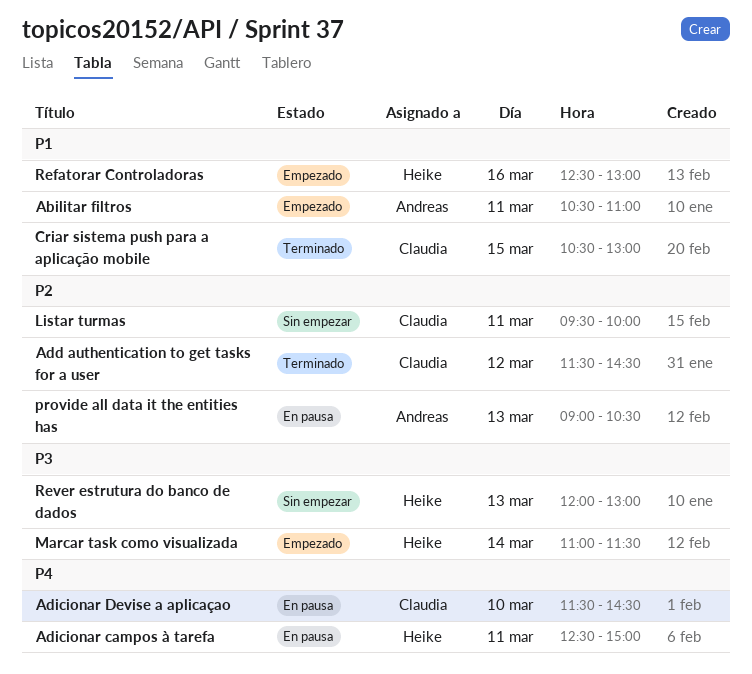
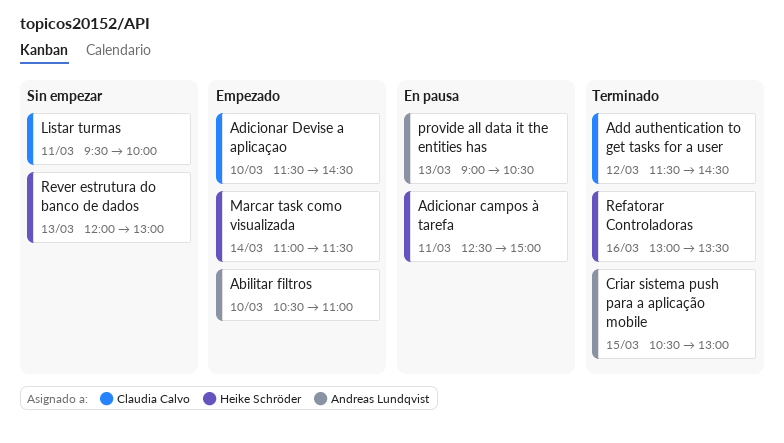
Abilitar filtros, day: Mar 11 -> Mar 10
Adicionar Devise a aplicaçao, status: En pausa -> Empezado
Criar sistema push para a aplicação mobile, owner: Claudia Calvo -> Andreas Lundqvist
Refatorar Controladoras, status: Empezado -> Terminado
Refatorar Controladoras, begins: 12:30 -> 13:00
Refatorar Controladoras, ends: 13:00 -> 13:30

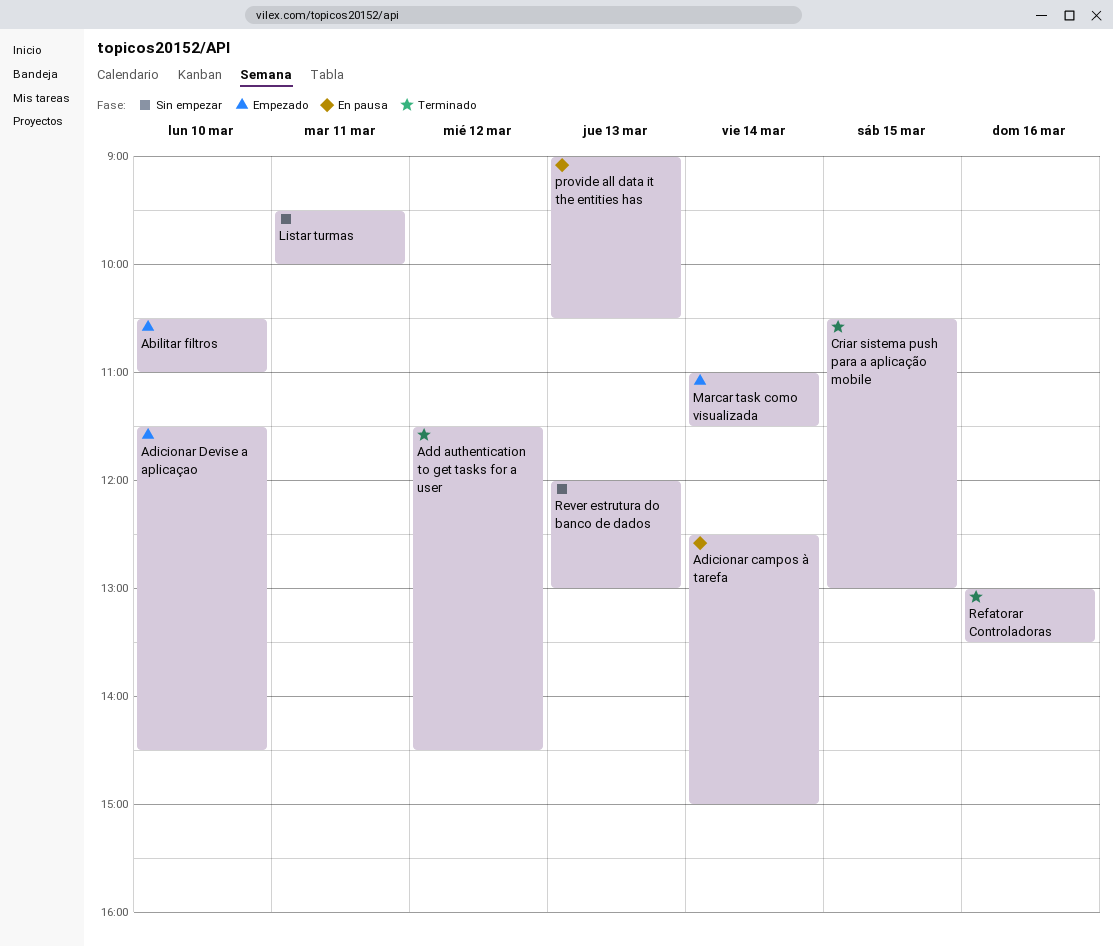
Adicionar campos à tarefa, day: Mar 11 -> Mar 14

